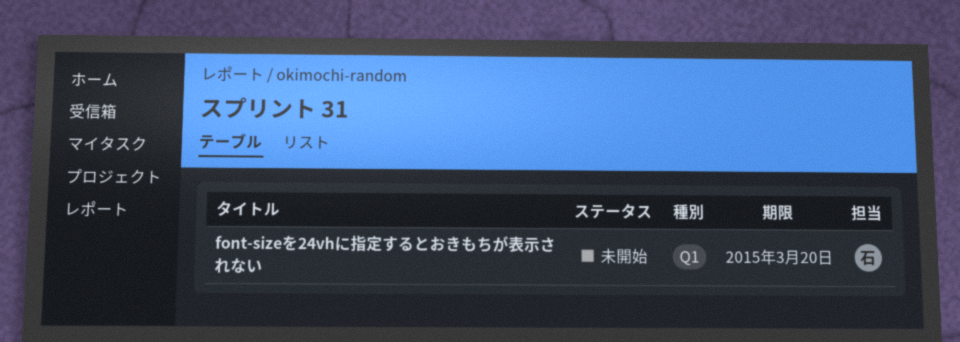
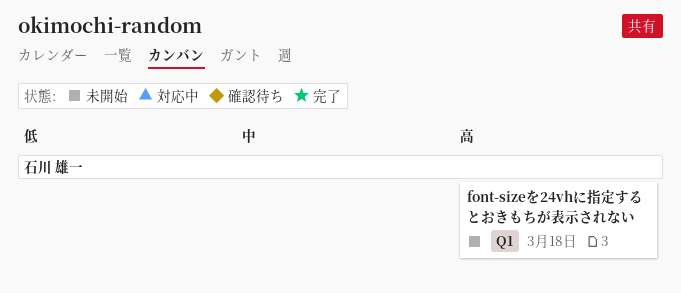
font-sizeを24vhに指定するとおきもちが表示されない, due: Mar 20 -> Mar 18

